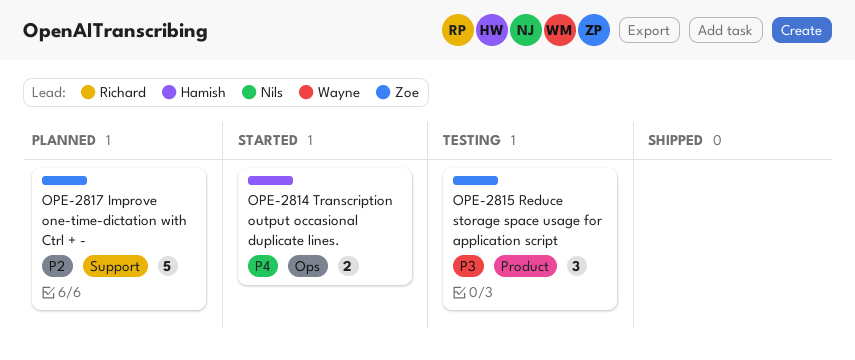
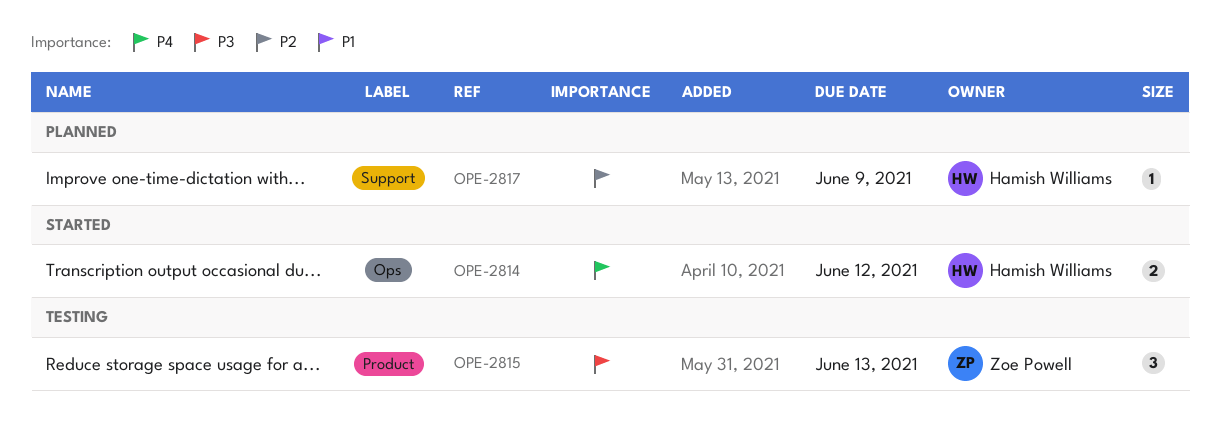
OPE-2817, owner: Zoe Powell -> Hamish Williams
OPE-2817, estimate: 5 -> 1

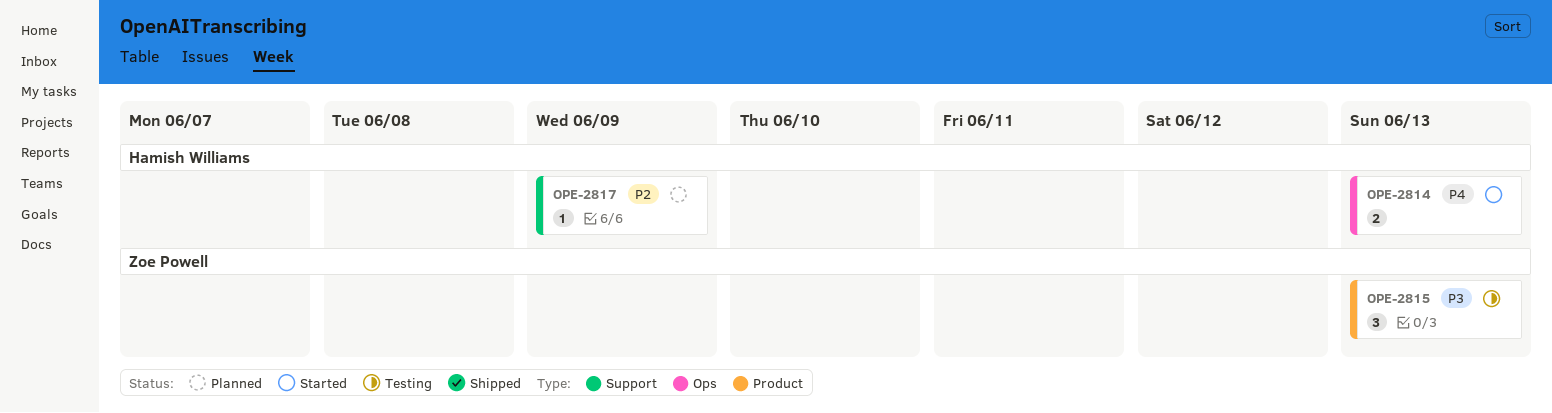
OPE-2814, due: Jun 12 -> Jun 13

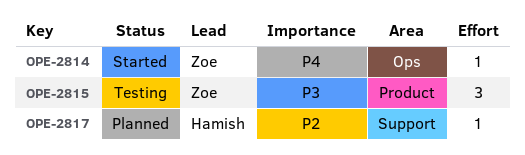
OPE-2814, owner: Hamish Williams -> Zoe Powell
OPE-2814, estimate: 2 -> 1

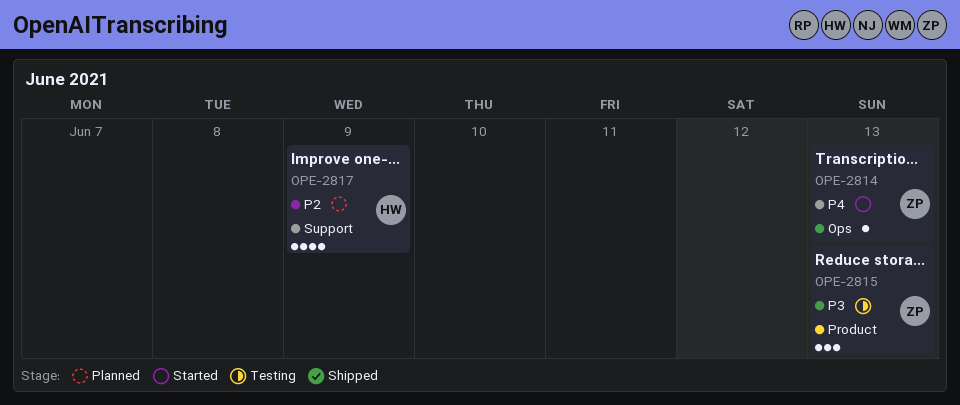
OPE-2817, estimate: 1 -> 4

